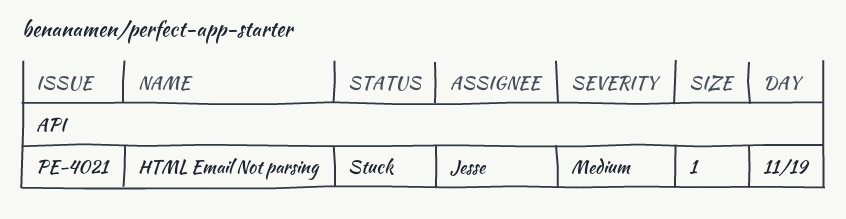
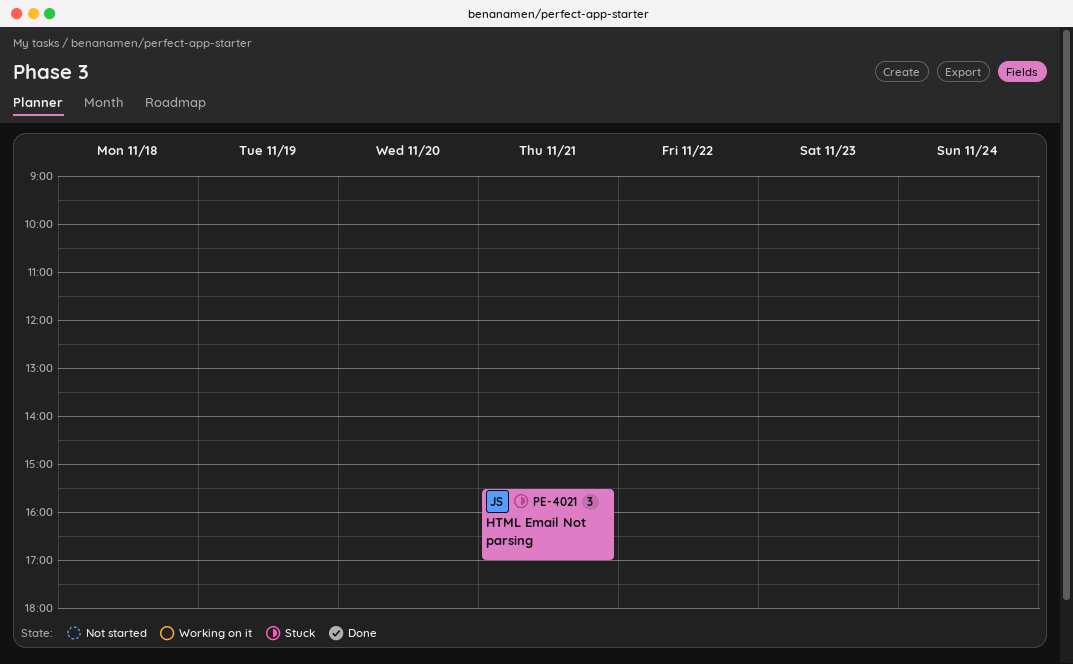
PE-4021, estimate: 1 -> 3
PE-4021, day: Nov 19 -> Nov 21

